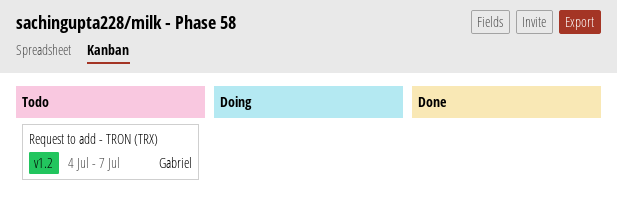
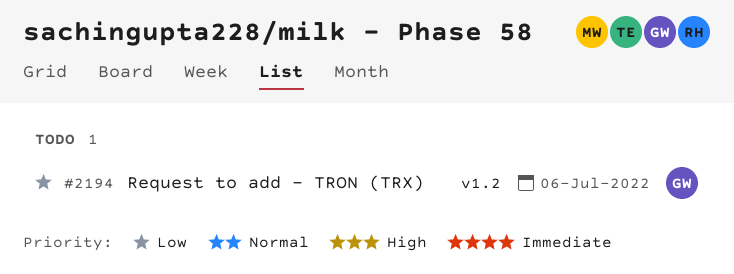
Request to add - TRON (TRX), due: Jul 7 -> Jul 6

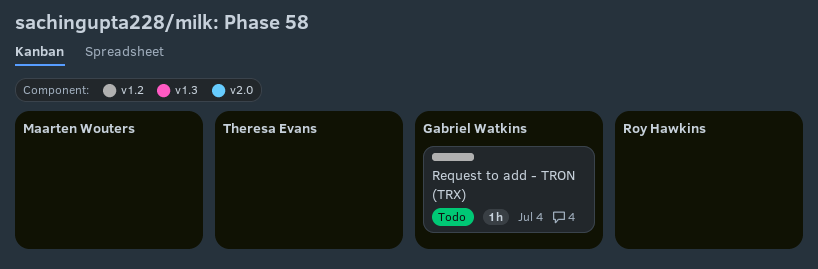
Request to add - TRON (TRX), due: Jul 6 -> Jul 4

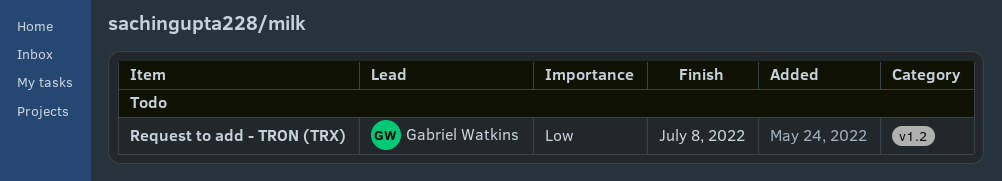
Request to add - TRON (TRX), due: Jul 4 -> Jul 8

